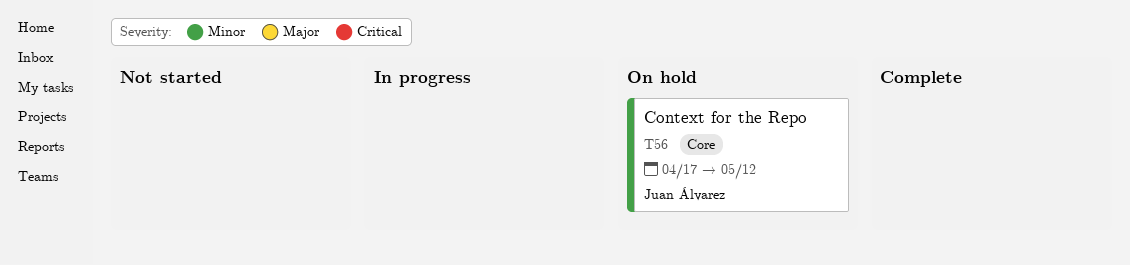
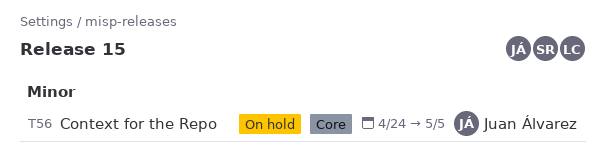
T56, start: Apr 17 -> Apr 24
T56, due: May 12 -> May 5

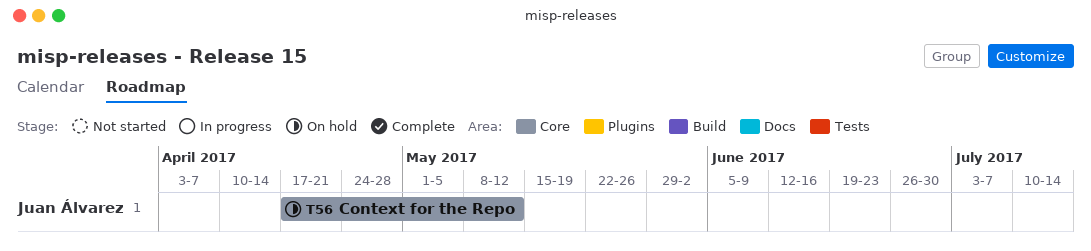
T56, start: Apr 24 -> Apr 17
T56, due: May 5 -> May 12

